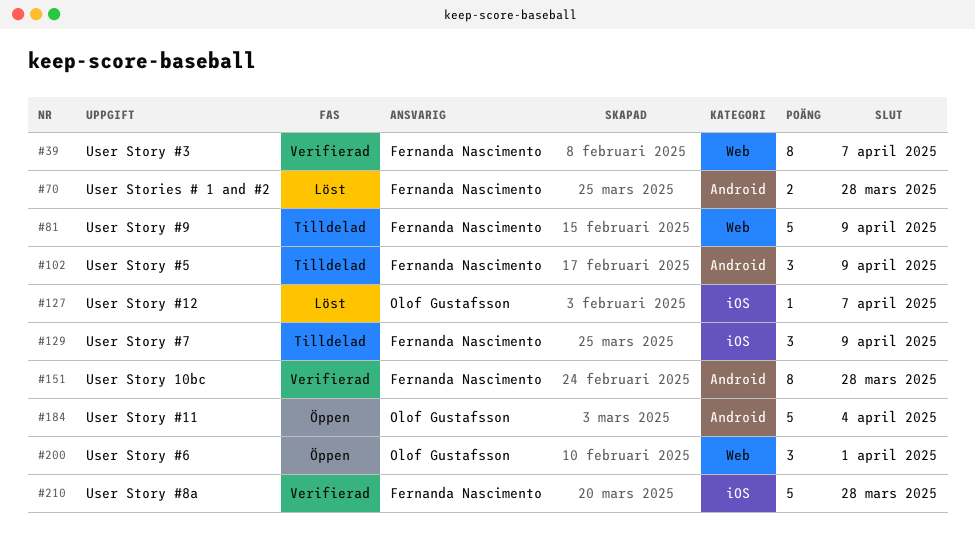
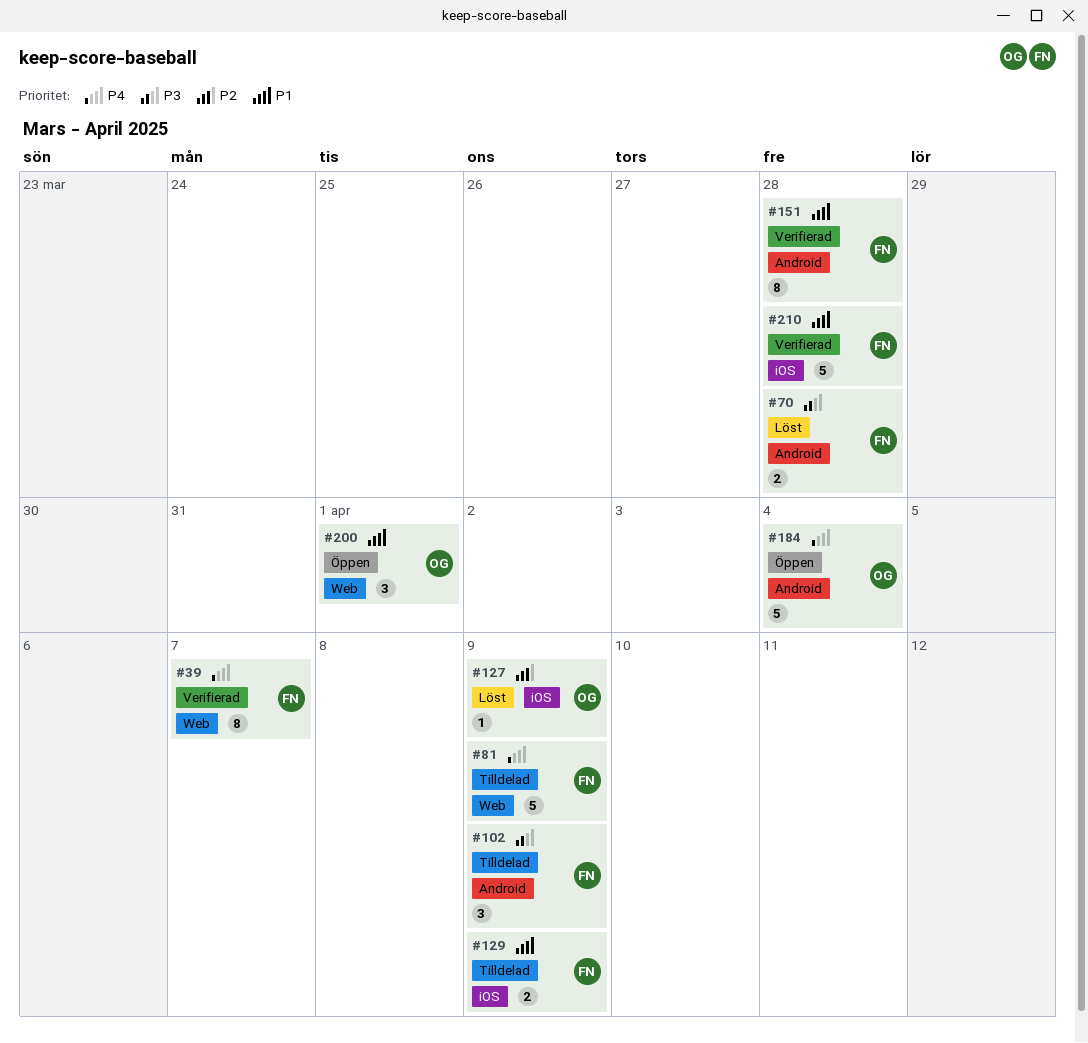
#127, due: Apr 7 -> Apr 9
#129, estimate: 3 -> 2

